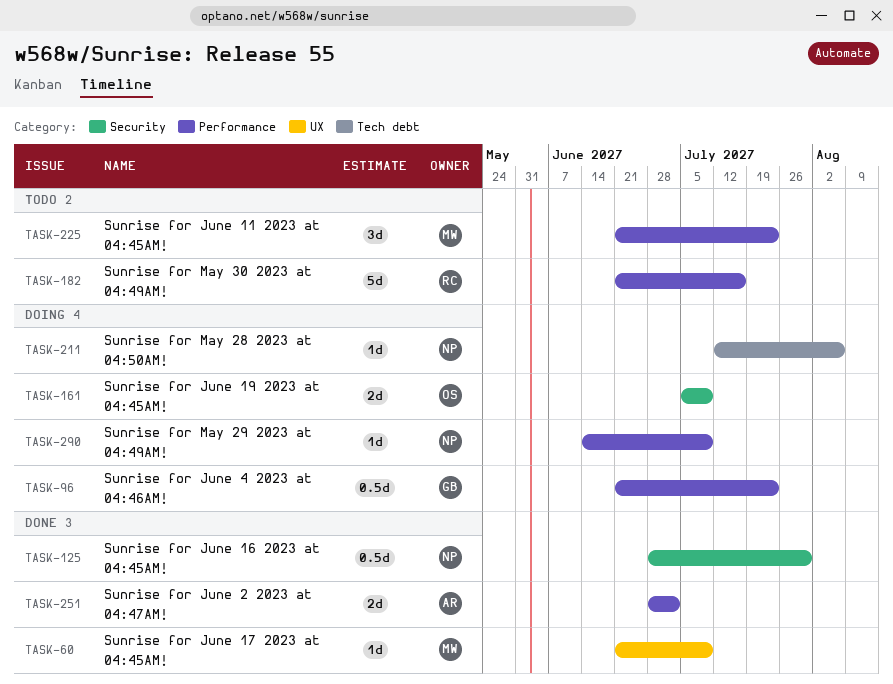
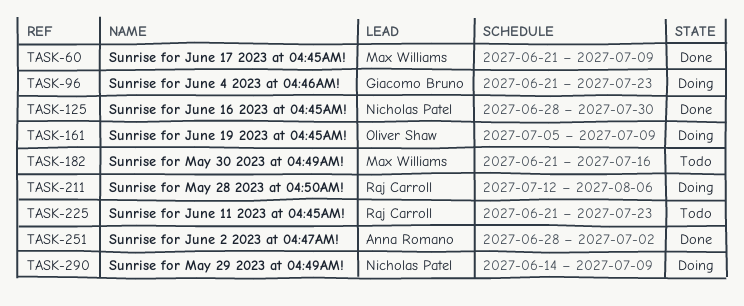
TASK-182, owner: Raj Carroll -> Max Williams
TASK-211, owner: Nicholas Patel -> Raj Carroll
TASK-225, owner: Max Williams -> Raj Carroll

